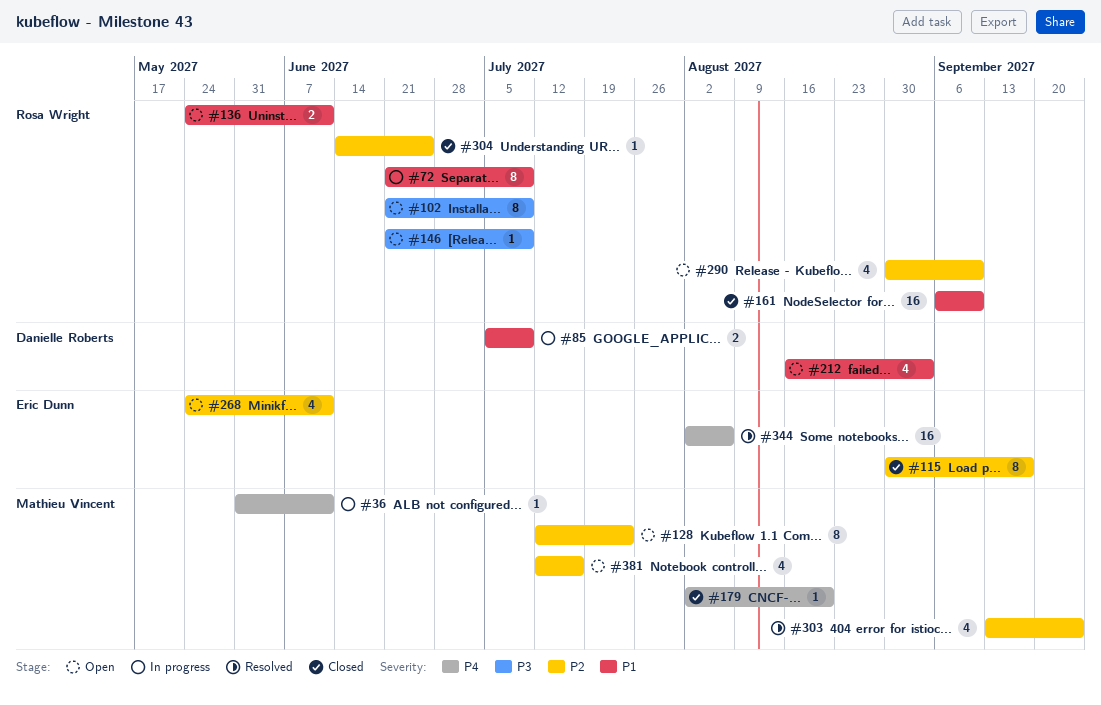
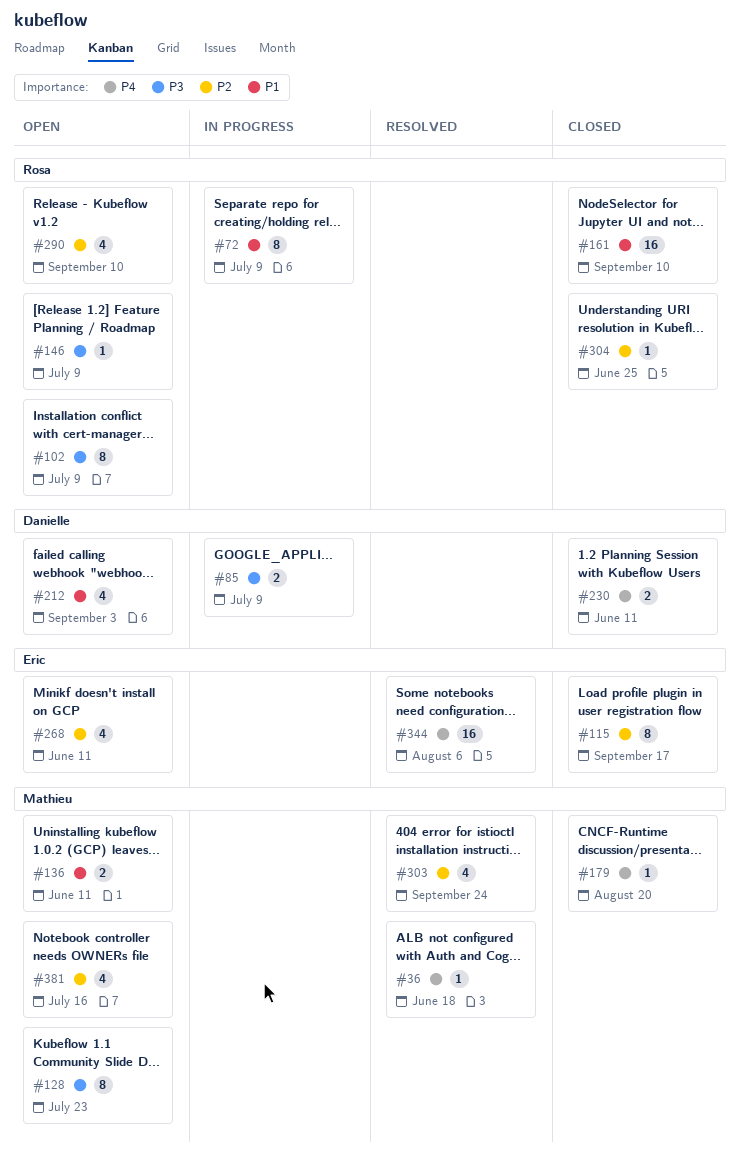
#36, status: In progress -> Resolved
#36, due: Jun 11 -> Jun 18
#85, priority: P1 -> P3
#128, priority: P2 -> P3
#136, owner: Rosa Wright -> Mathieu Vincent
#230: none -> present

